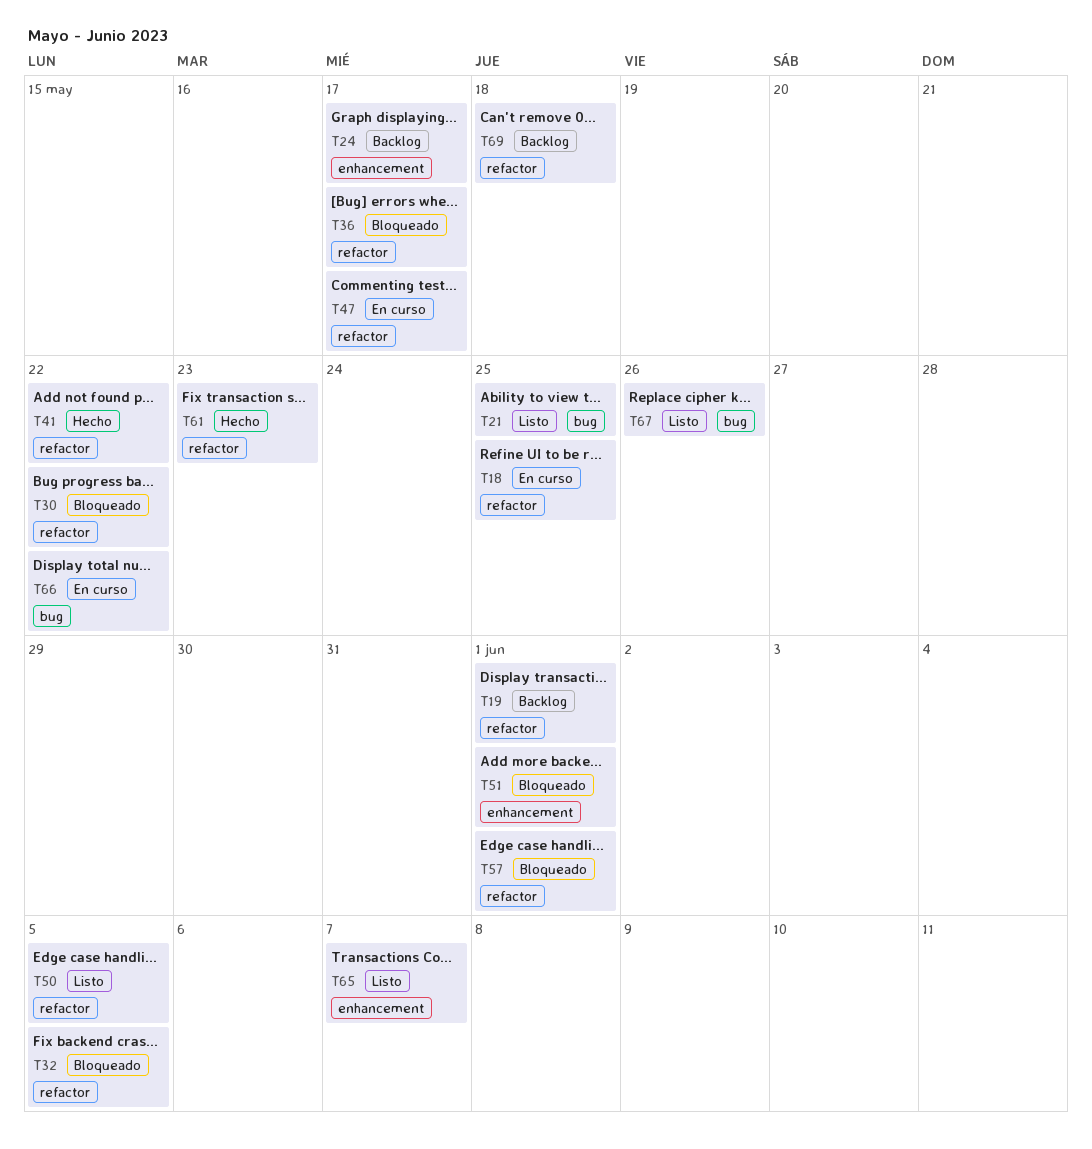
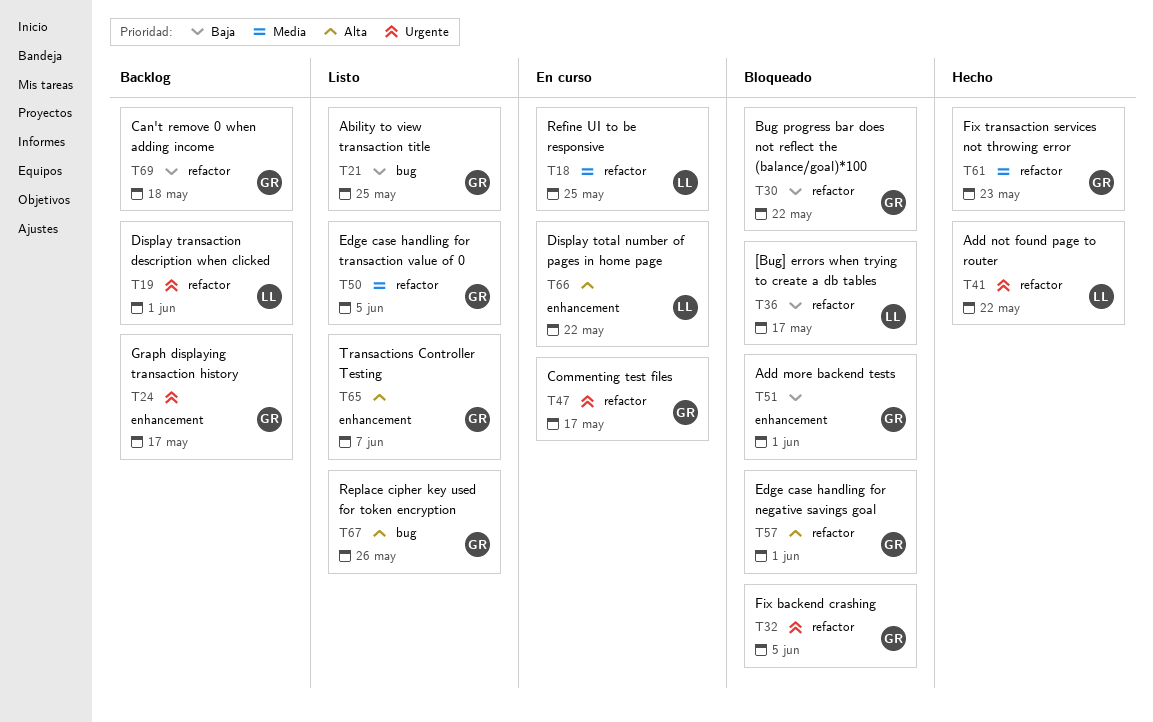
T66, label: bug -> enhancement

